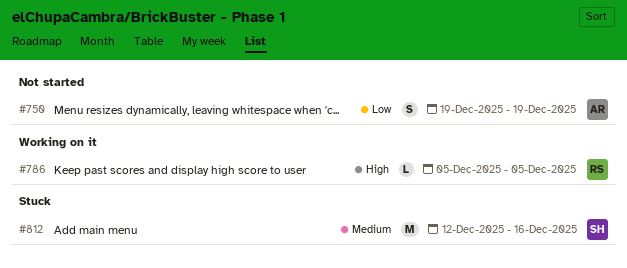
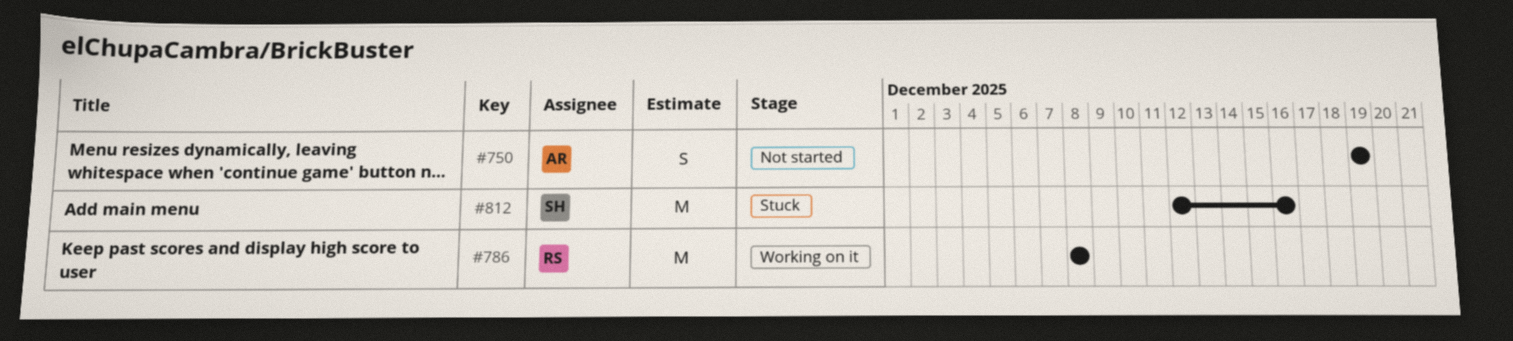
#786, estimate: L -> M
#786, start: Dec 5 -> Dec 8
#786, due: Dec 5 -> Dec 8

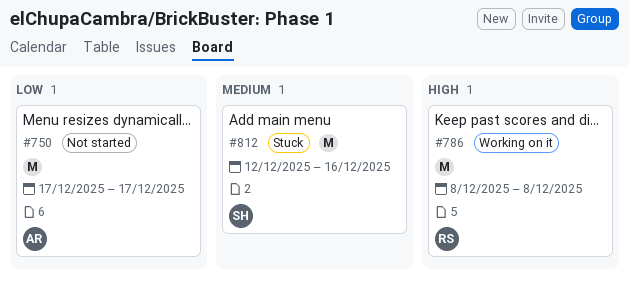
#750, estimate: S -> M
#750, start: Dec 19 -> Dec 17
#750, due: Dec 19 -> Dec 17

